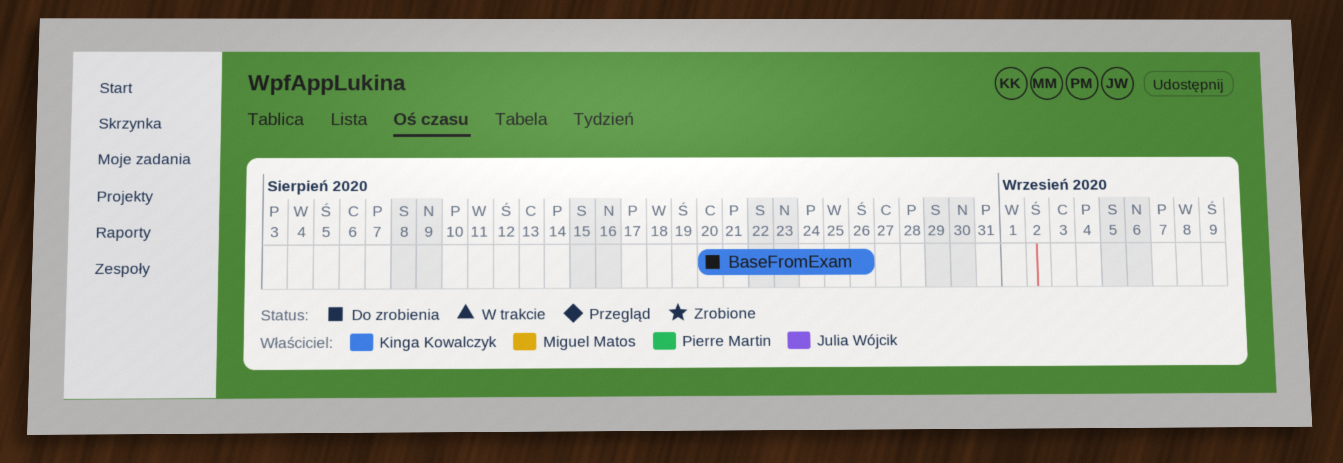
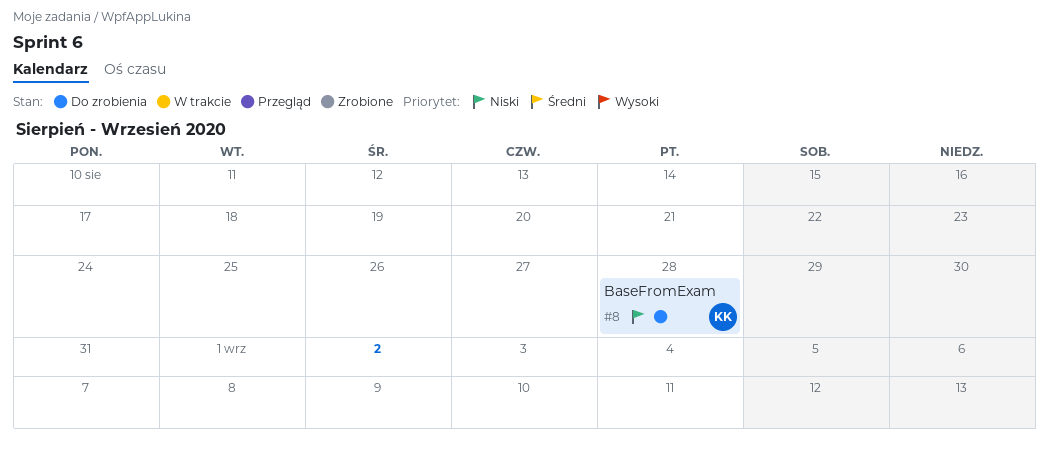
BaseFromExam, due: Aug 26 -> Aug 28

